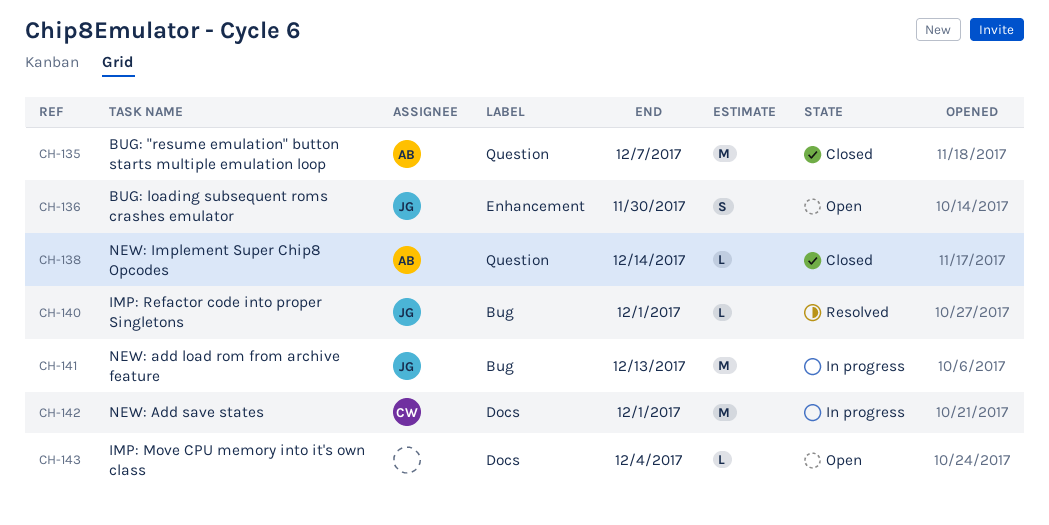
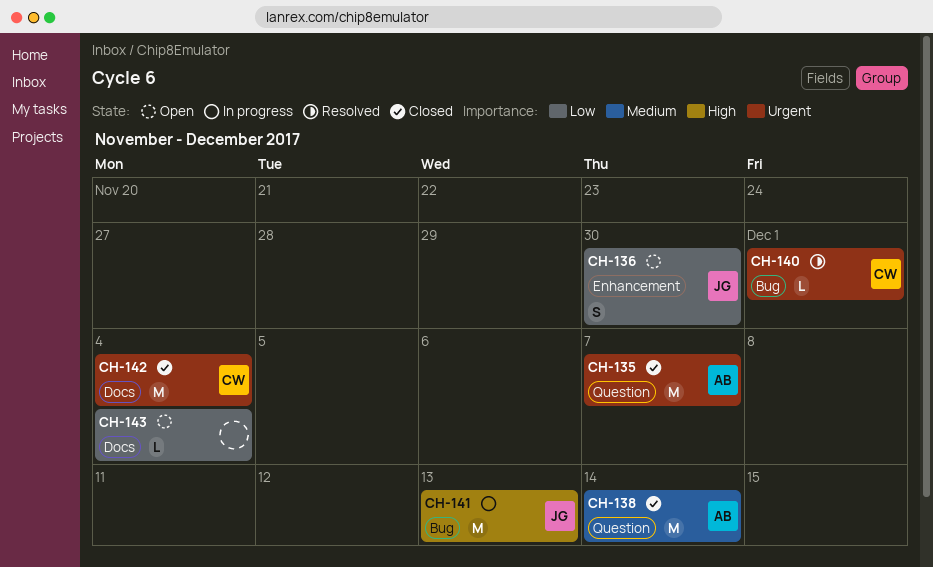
CH-138, estimate: L -> M
CH-140, owner: JG -> CW
CH-142, status: In progress -> Closed
CH-142, due: Dec 1 -> Dec 4

